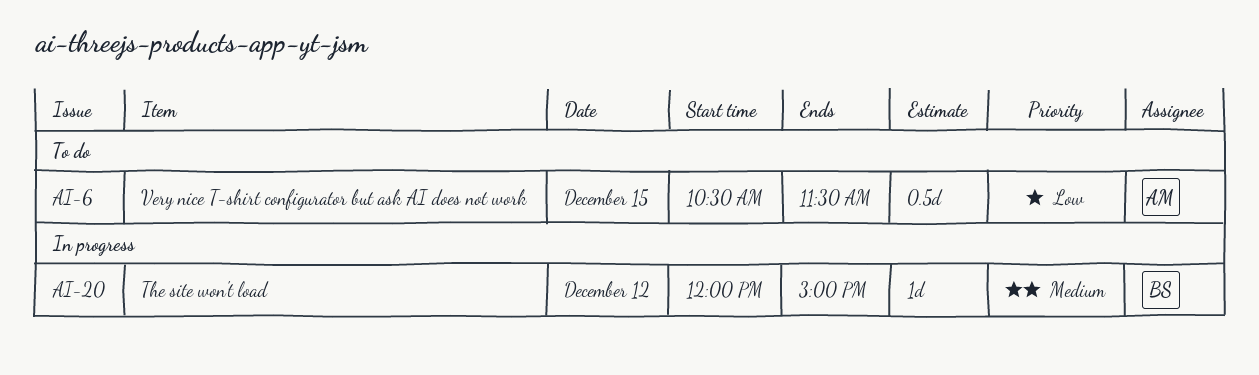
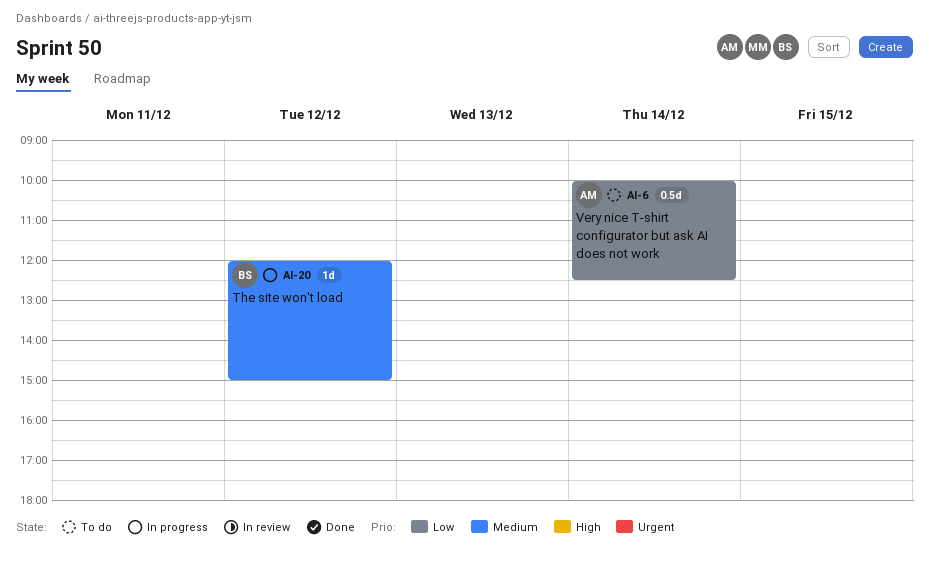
AI-6, day: Dec 15 -> Dec 14
AI-6, begins: 10:30 -> 10:00
AI-6, ends: 11:30 -> 12:30

